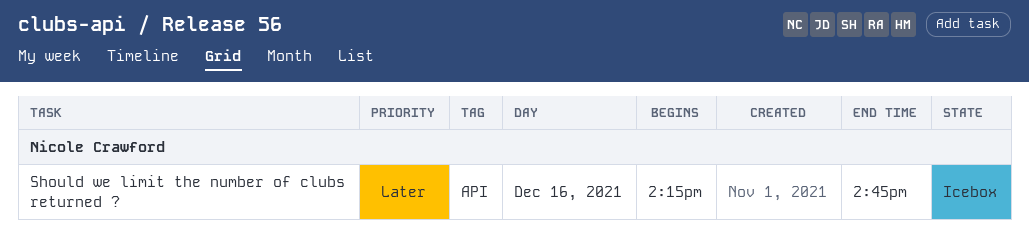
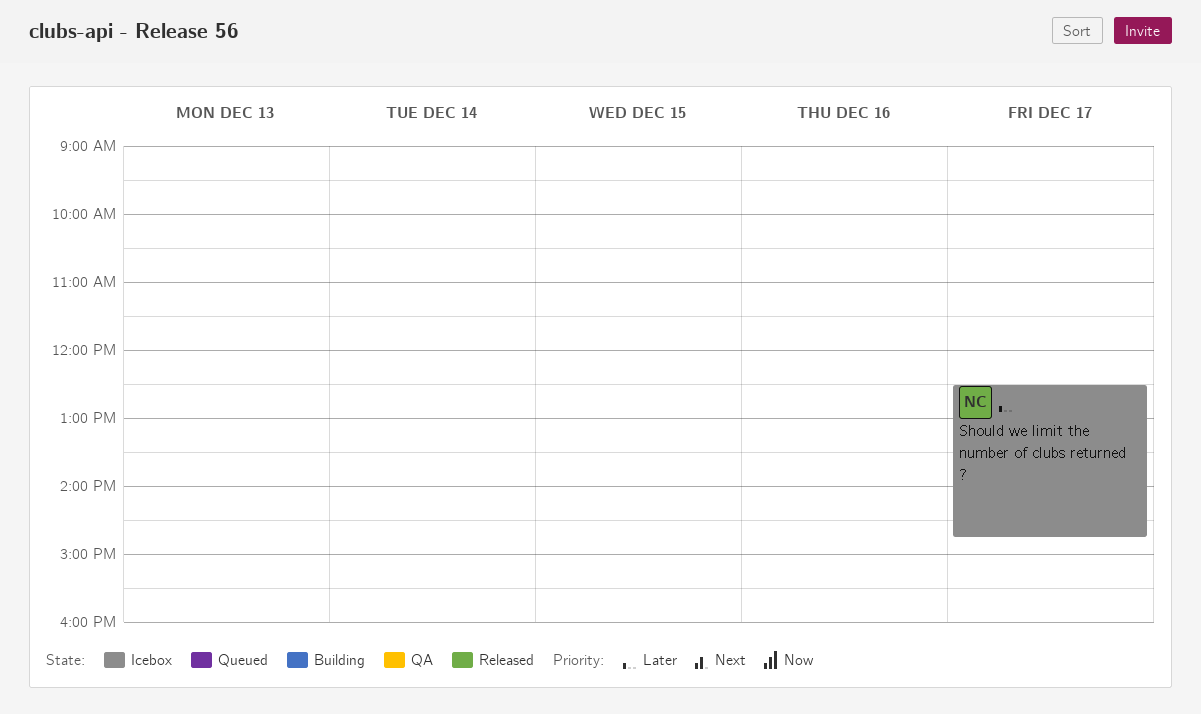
Should we limit the number of clubs returned ?, day: Dec 16 -> Dec 17
Should we limit the number of clubs returned ?, begins: 14:15 -> 12:30

